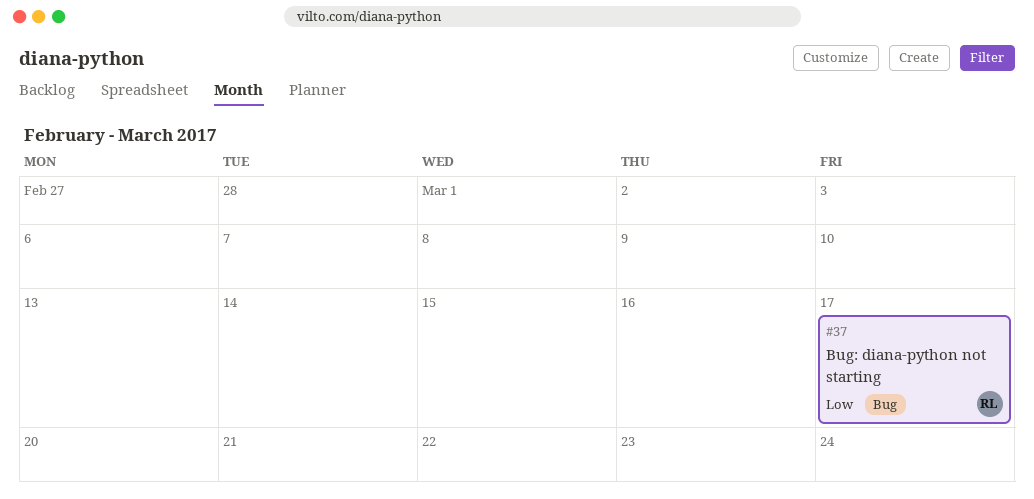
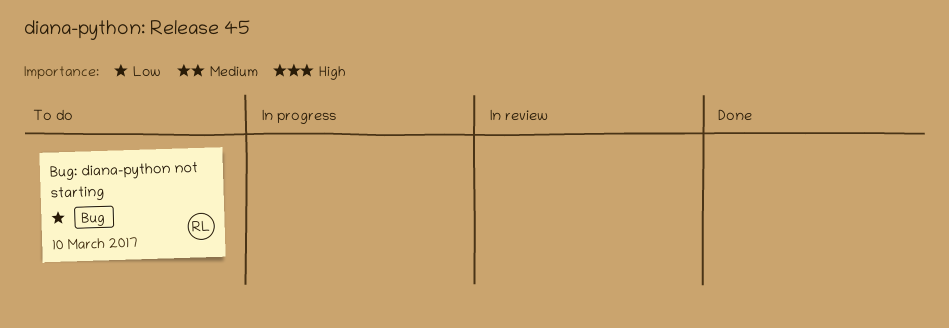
Bug: diana-python not starting, due: Mar 17 -> Mar 10

